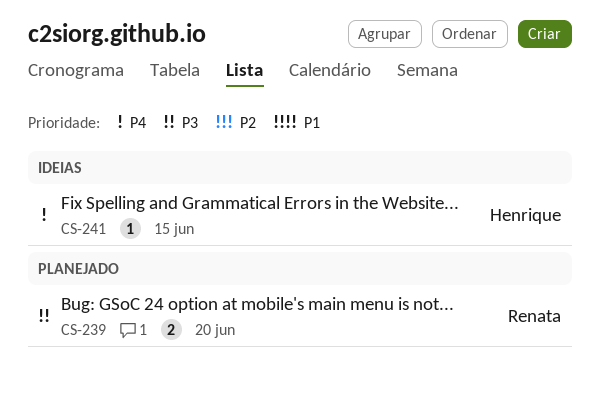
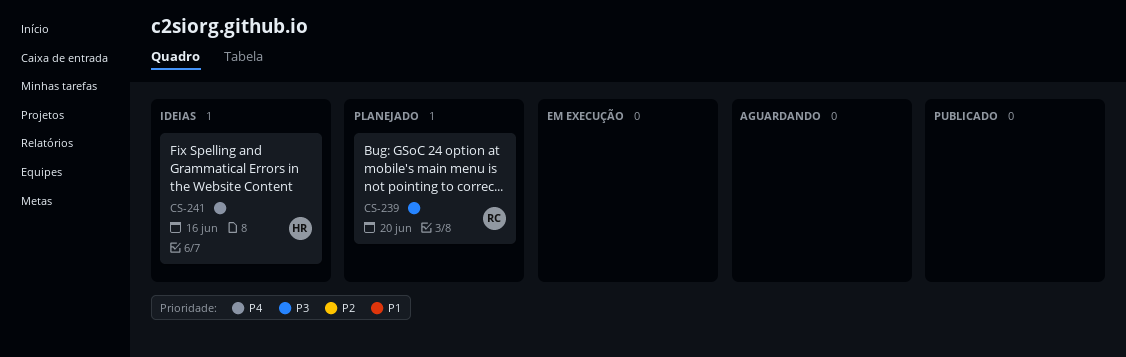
CS-241, due: Jun 15 -> Jun 16

